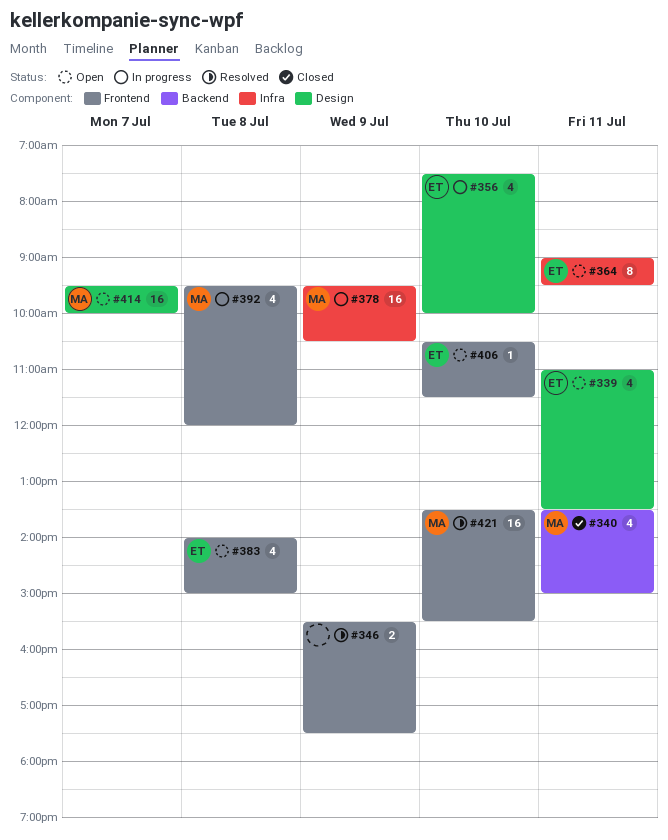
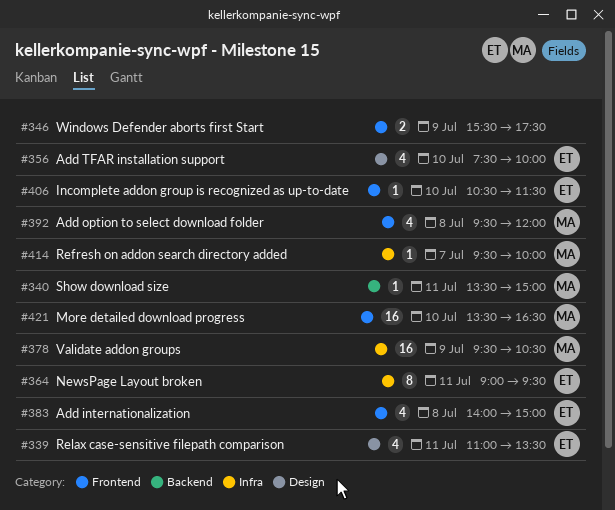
#340, estimate: 4 -> 1
#414, label: Design -> Infra
#414, estimate: 16 -> 1
#421, ends: 15:30 -> 16:30

